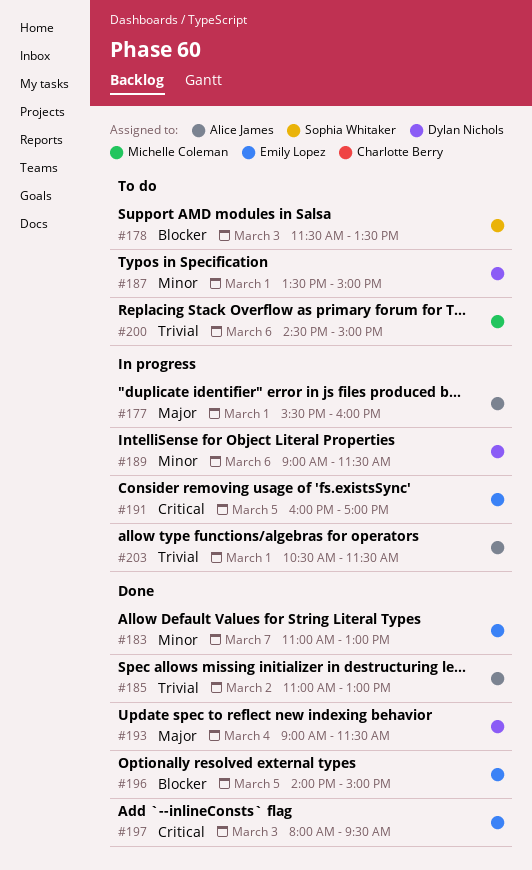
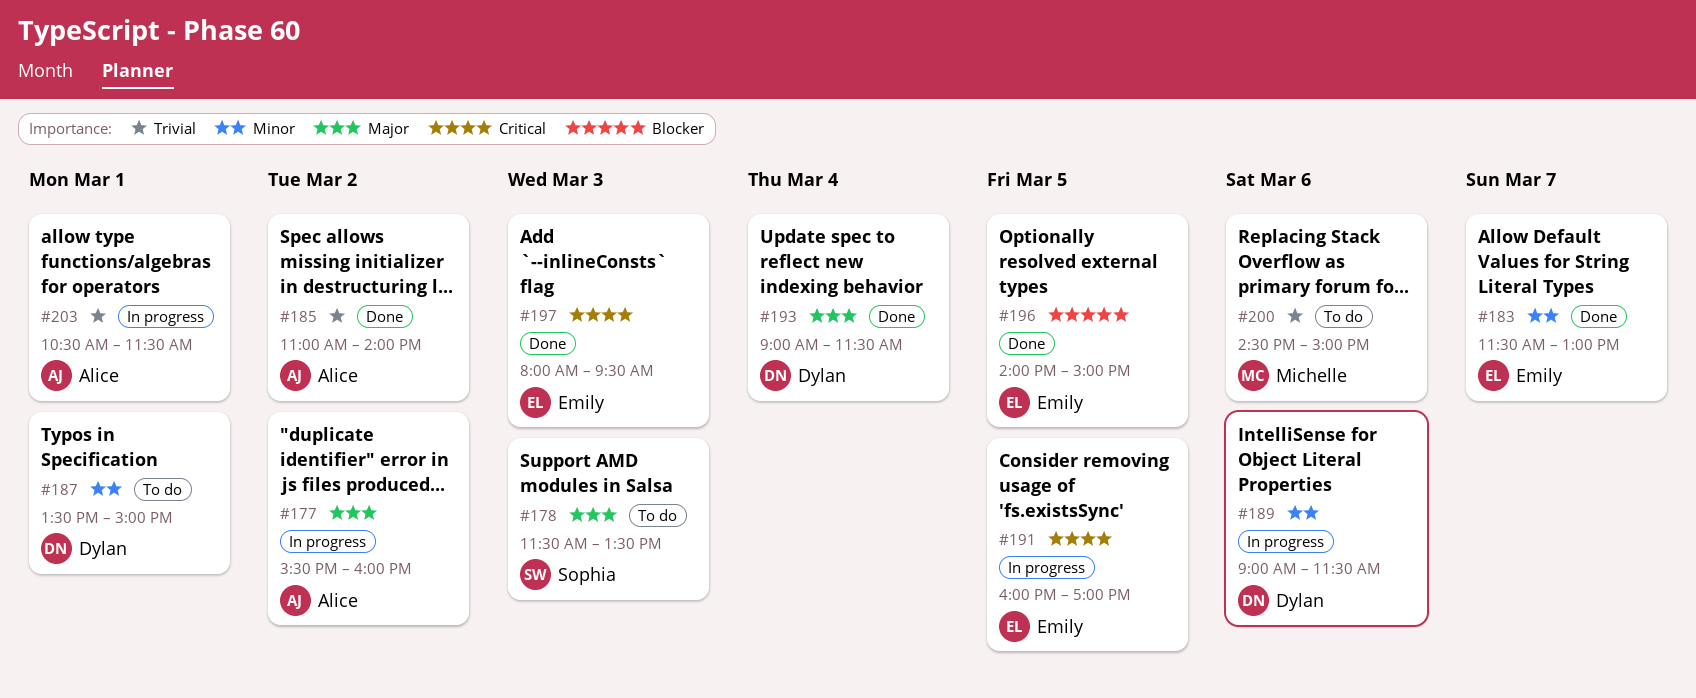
#177, day: Mar 1 -> Mar 2
#178, priority: Blocker -> Major
#183, begins: 11:00 -> 11:30
#185, ends: 13:00 -> 14:00

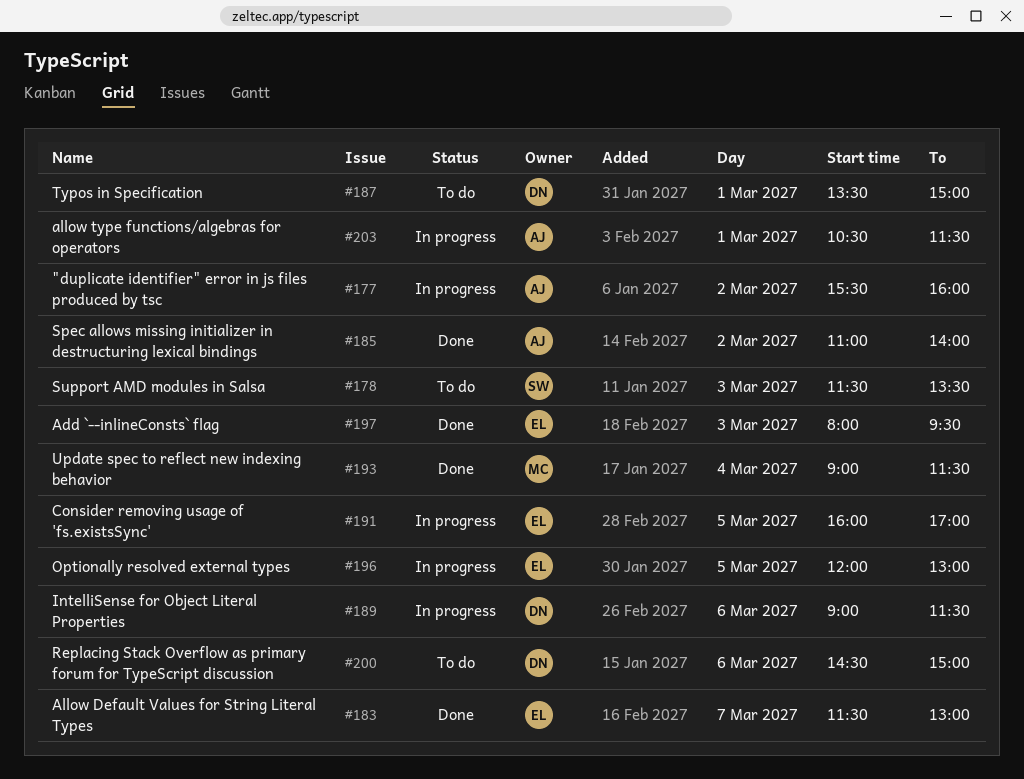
#193, owner: Dylan -> Michelle
#196, status: Done -> In progress
#196, begins: 14:00 -> 12:00
#196, ends: 15:00 -> 13:00
#200, owner: Michelle -> Dylan

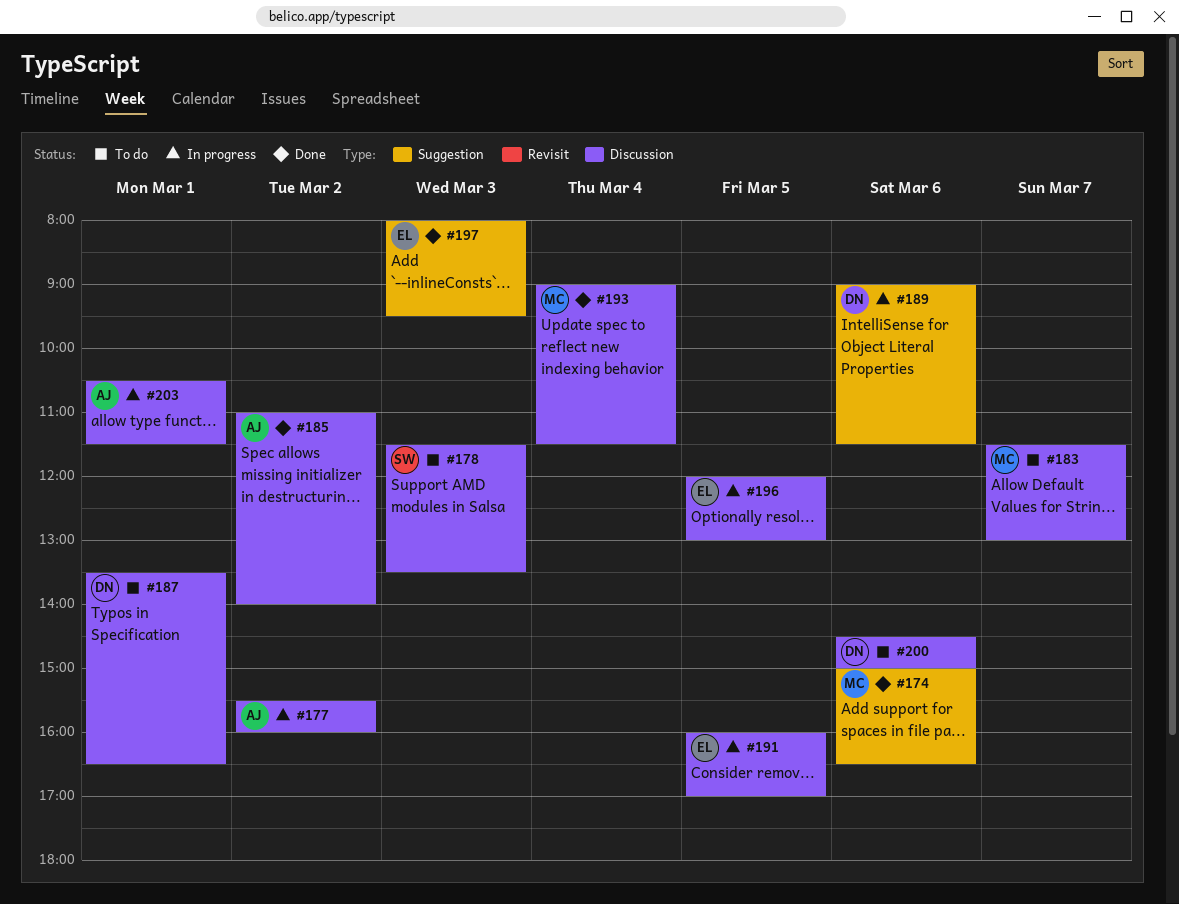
#174: none -> present
#183, status: Done -> To do
#183, owner: EL -> MC
#187, ends: 15:00 -> 16:30

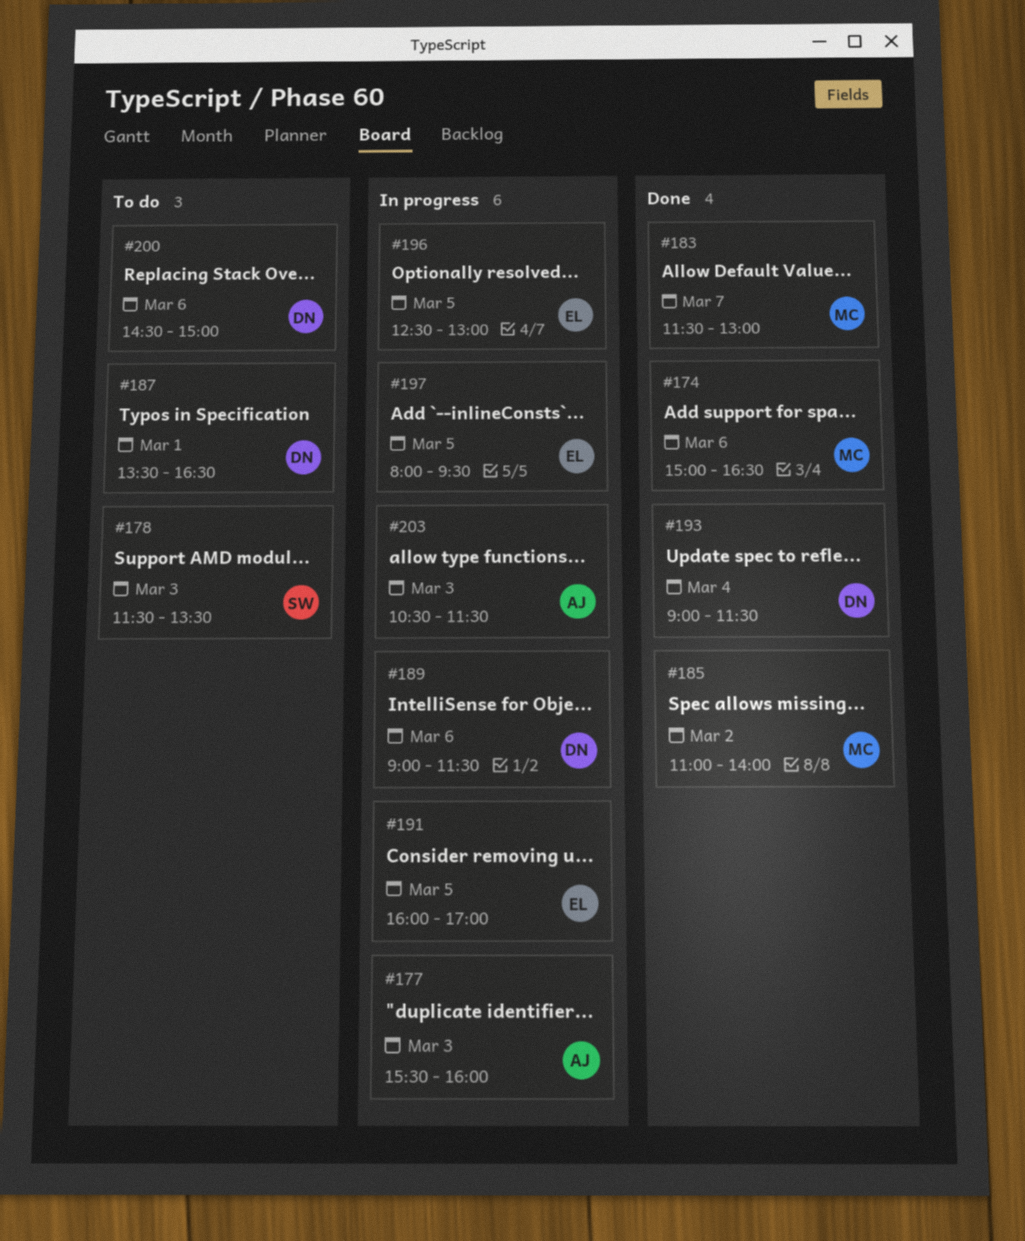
#177, day: Mar 2 -> Mar 3
#183, status: To do -> Done
#185, owner: AJ -> MC
#193, owner: MC -> DN
#196, begins: 12:00 -> 12:30
#197, status: Done -> In progress
#197, day: Mar 3 -> Mar 5
#203, day: Mar 1 -> Mar 3

